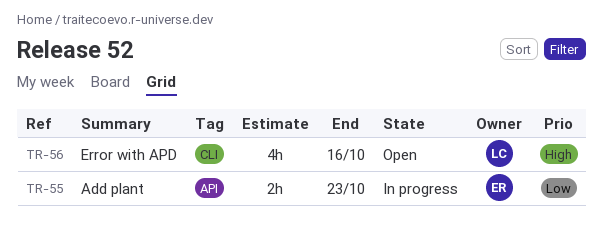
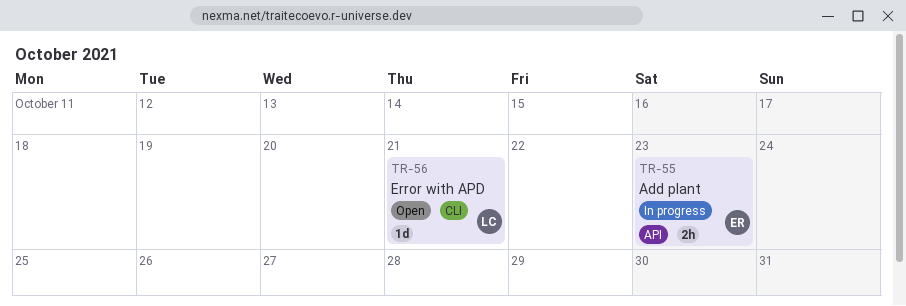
TR-56, estimate: 4h -> 1d
TR-56, due: Oct 16 -> Oct 21

